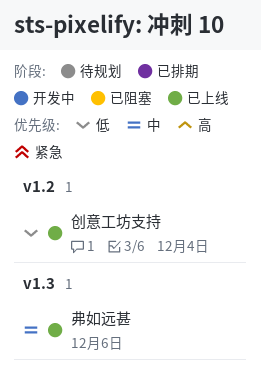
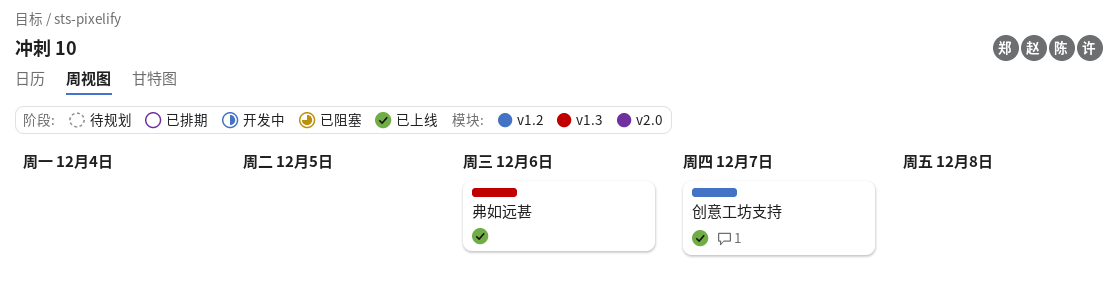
创意工坊支持, due: Dec 4 -> Dec 7

